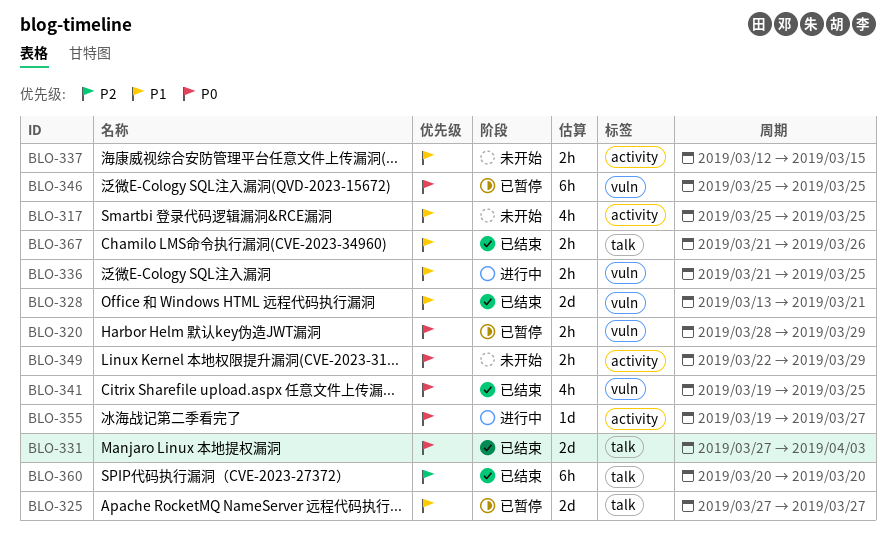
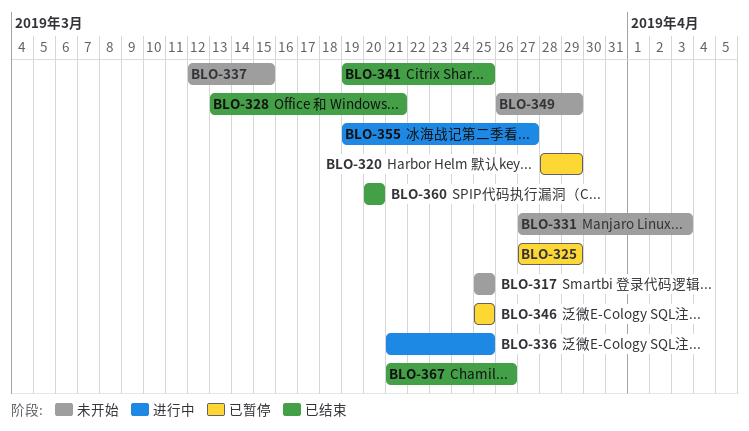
BLO-325, due: Mar 27 -> Mar 29
BLO-331, status: 已结束 -> 未开始
BLO-349, start: Mar 22 -> Mar 26

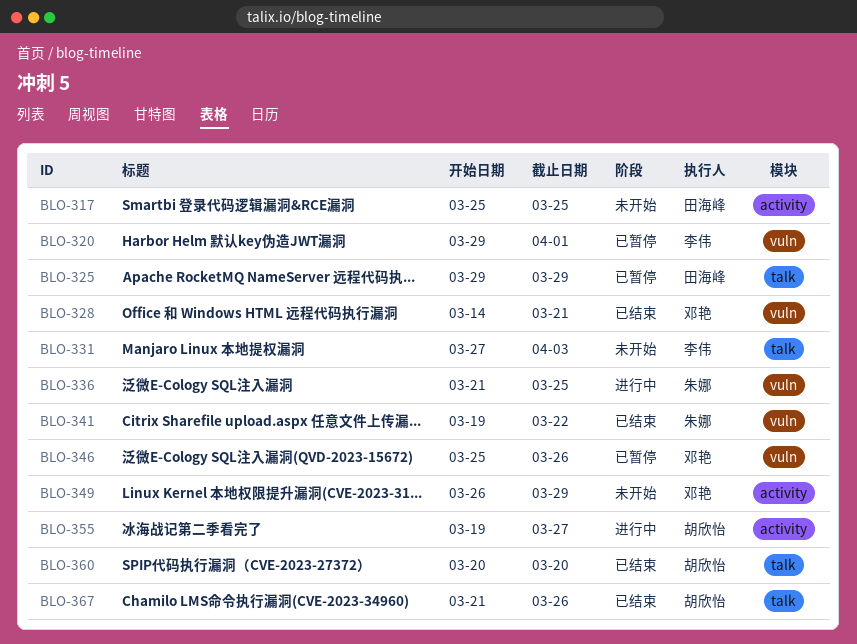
BLO-320, start: Mar 28 -> Mar 29
BLO-320, due: Mar 29 -> Apr 1
BLO-325, start: Mar 27 -> Mar 29
BLO-328, start: Mar 13 -> Mar 14
BLO-337: present -> none
BLO-341, due: Mar 25 -> Mar 22
BLO-346, due: Mar 25 -> Mar 26

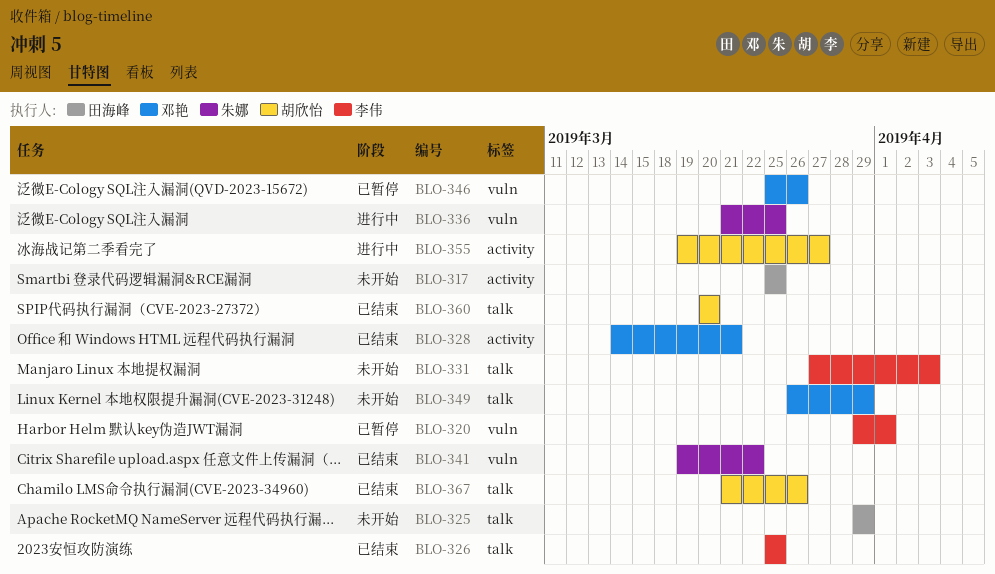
BLO-325, status: 已暂停 -> 未开始
BLO-326: none -> present
BLO-328, label: vuln -> activity
BLO-349, label: activity -> talk

